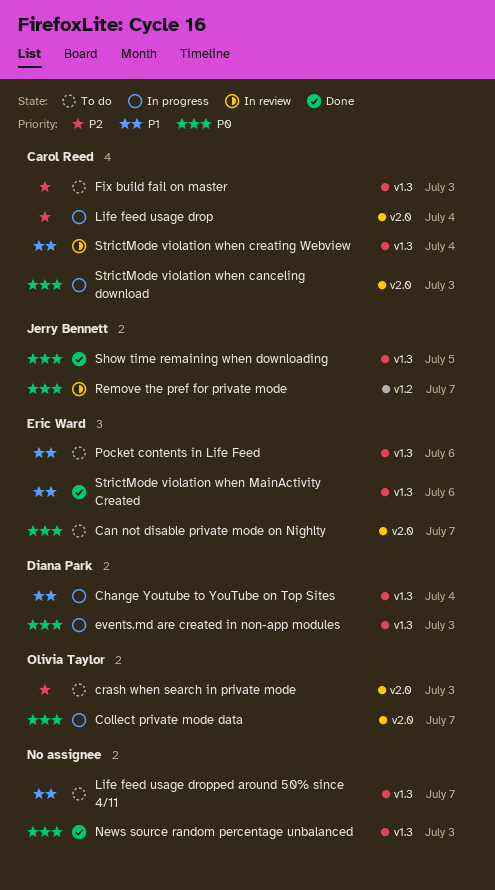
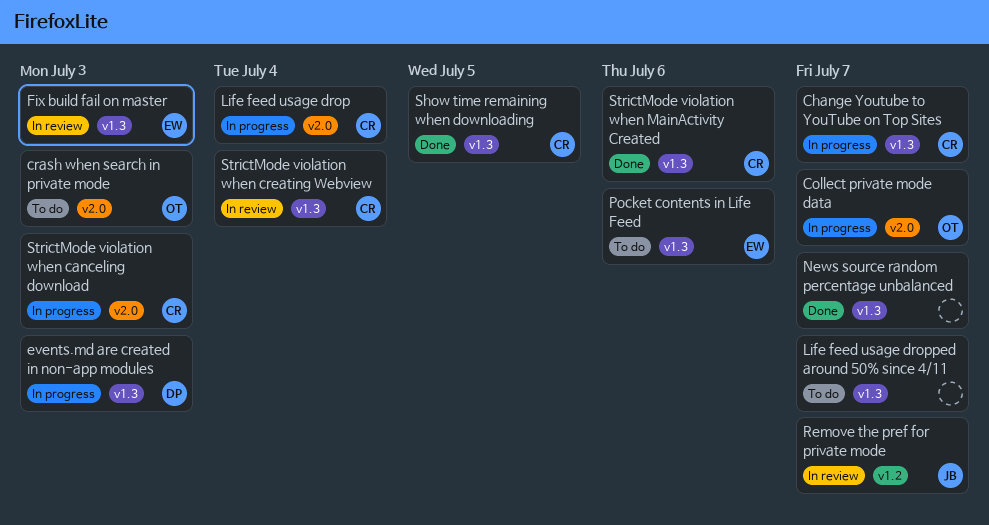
Can not disable private mode on Nighlty: present -> none
Change Youtube to YouTube on Top Sites, owner: Diana Park -> Carol Reed
Change Youtube to YouTube on Top Sites, due: Jul 4 -> Jul 7
Fix build fail on master, status: To do -> In review
Fix build fail on master, owner: Carol Reed -> Eric Ward
News source random percentage unbalanced, due: Jul 3 -> Jul 7
Show time remaining when downloading, owner: Jerry Bennett -> Carol Reed
StrictMode violation when MainActivity Created, owner: Eric Ward -> Carol Reed

